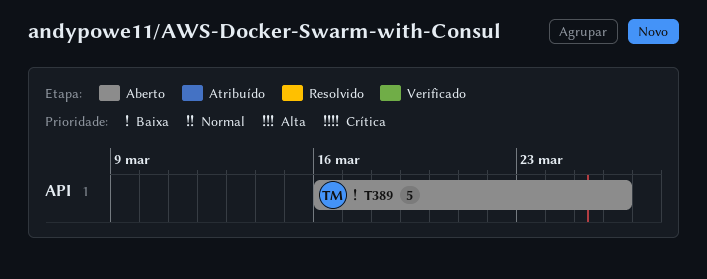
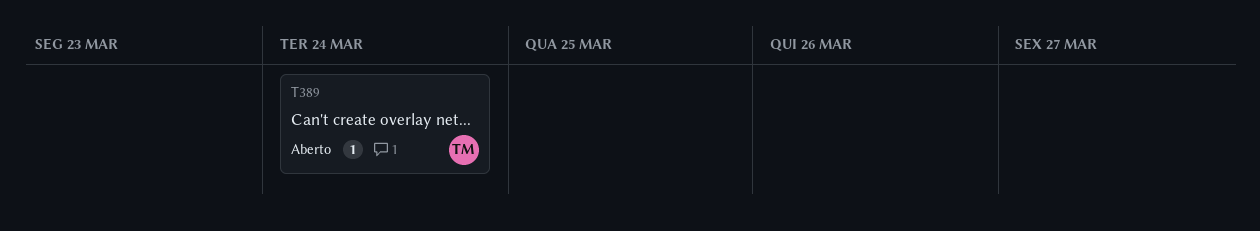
T389, estimate: 5 -> 1
T389, due: Mar 26 -> Mar 24

